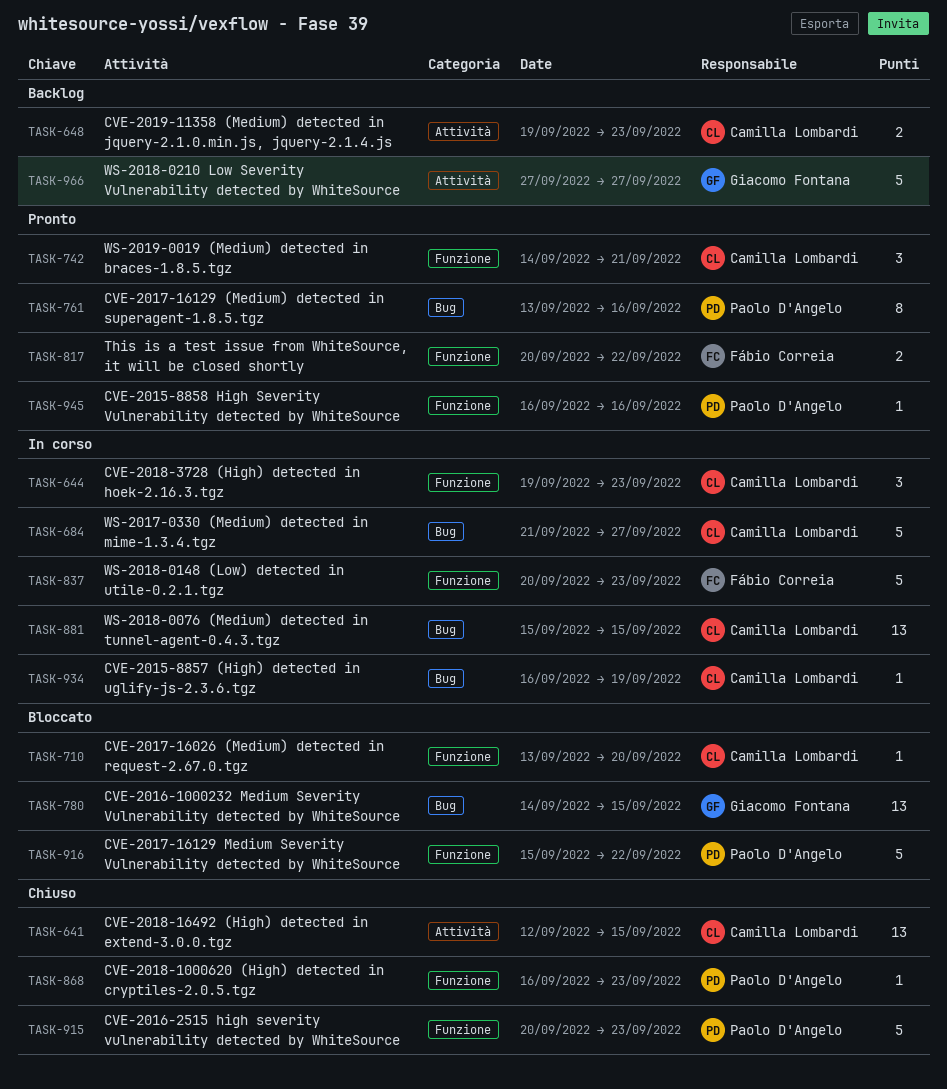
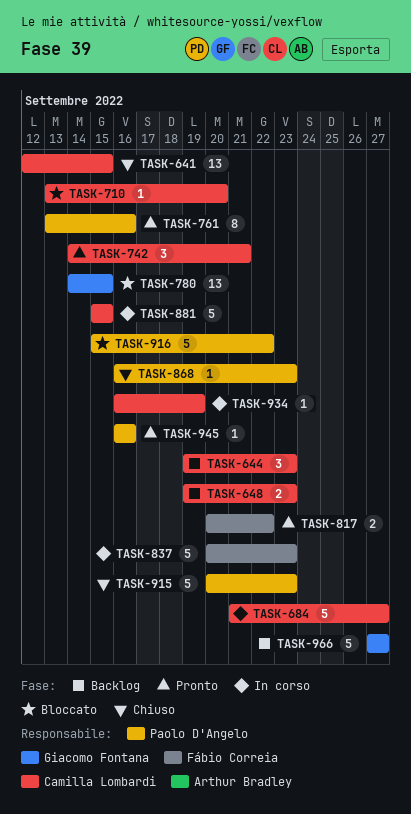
TASK-644, status: In corso -> Backlog
TASK-881, estimate: 13 -> 5

